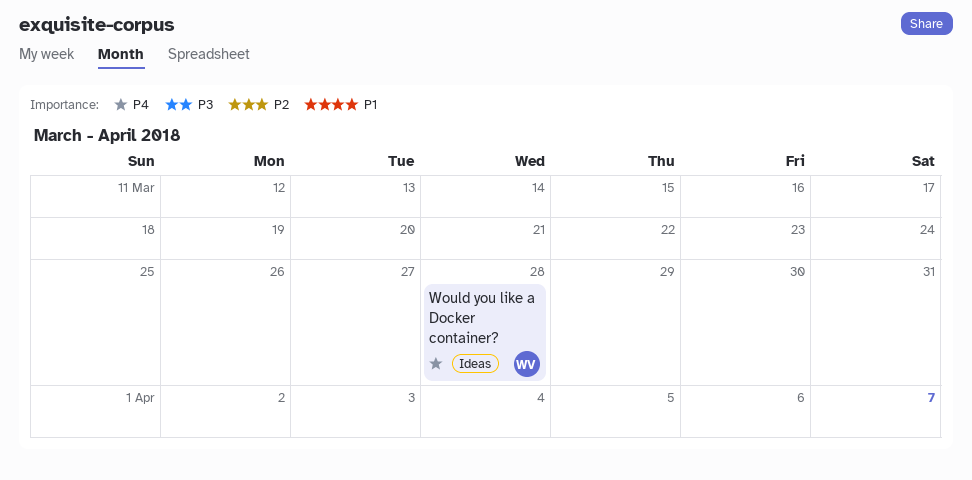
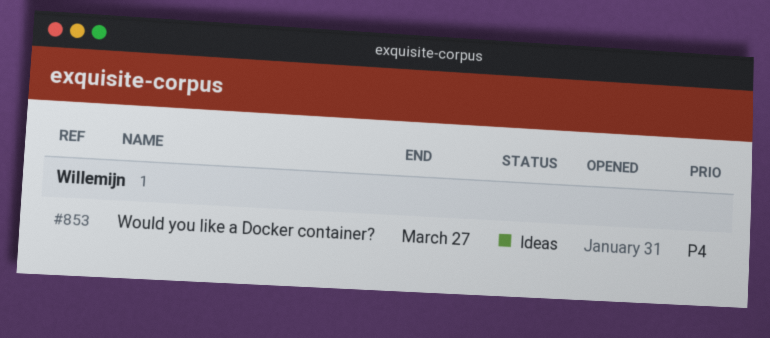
Would you like a Docker container?, due: Mar 28 -> Mar 27

